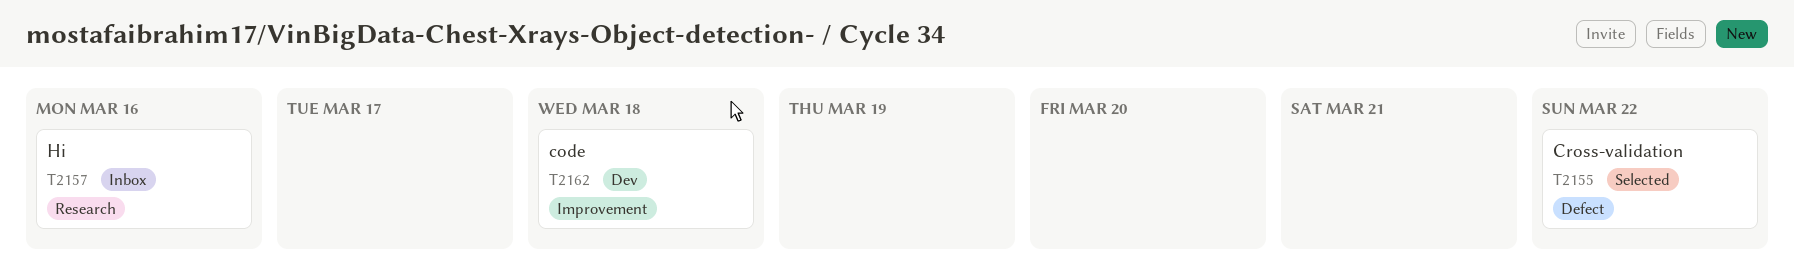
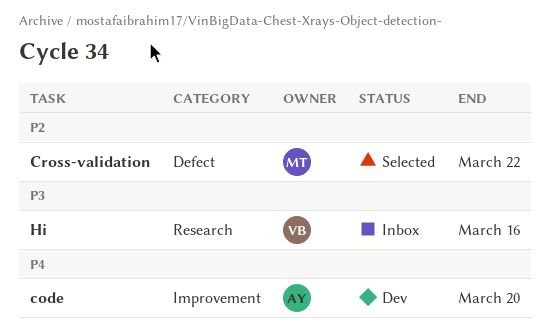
code, due: Mar 18 -> Mar 20

